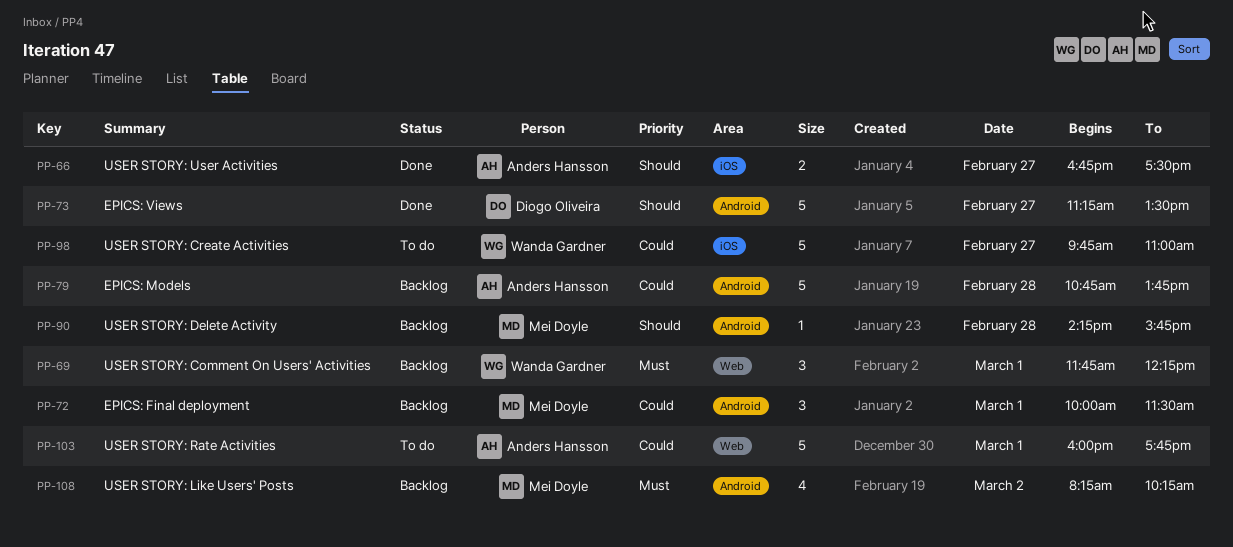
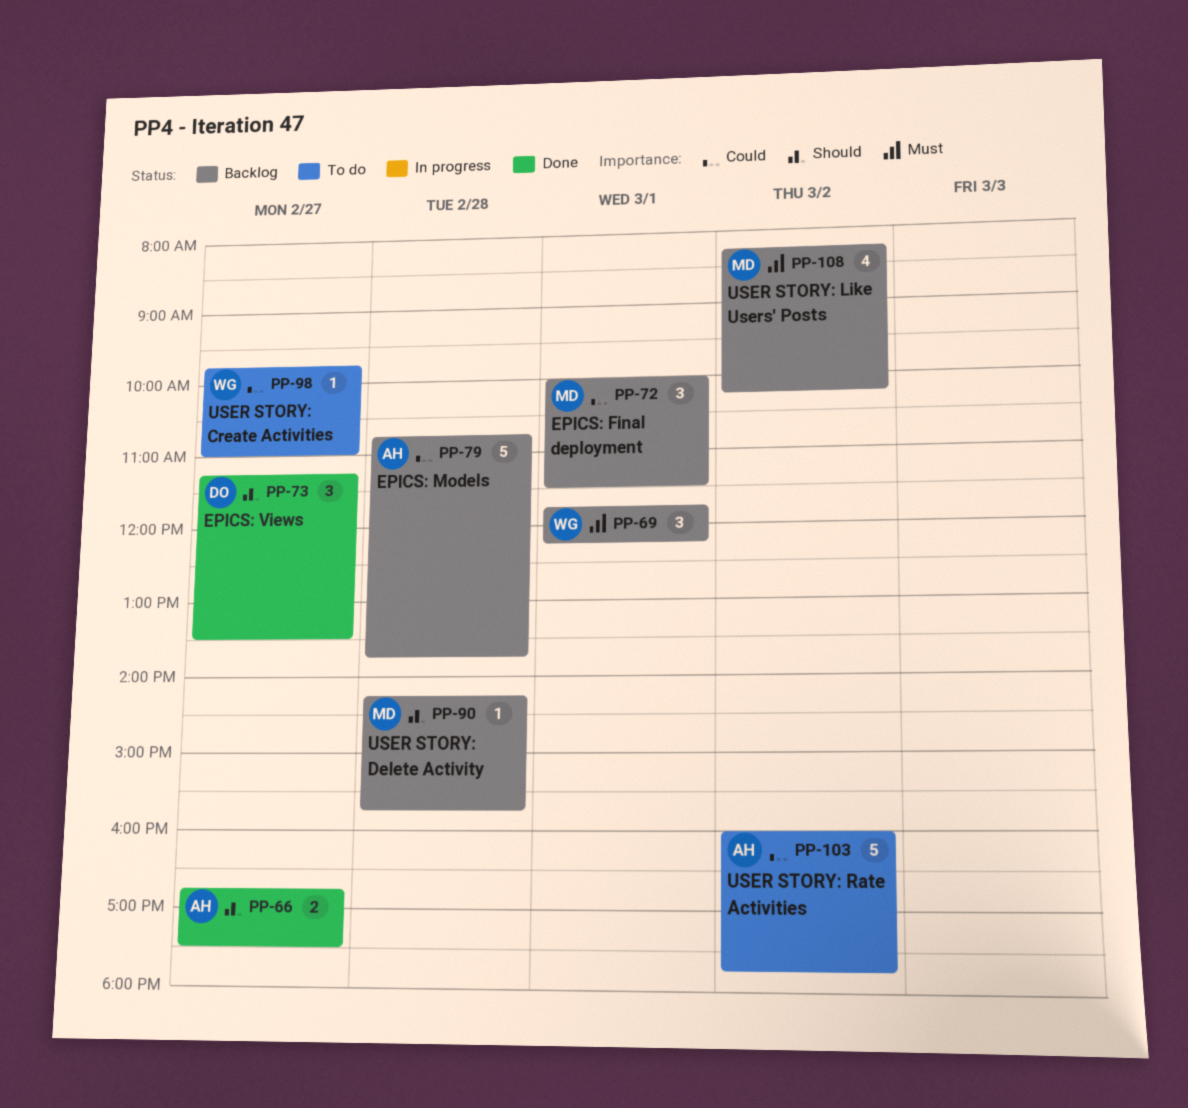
PP-73, estimate: 5 -> 3
PP-98, estimate: 5 -> 1
PP-103, day: Mar 1 -> Mar 2

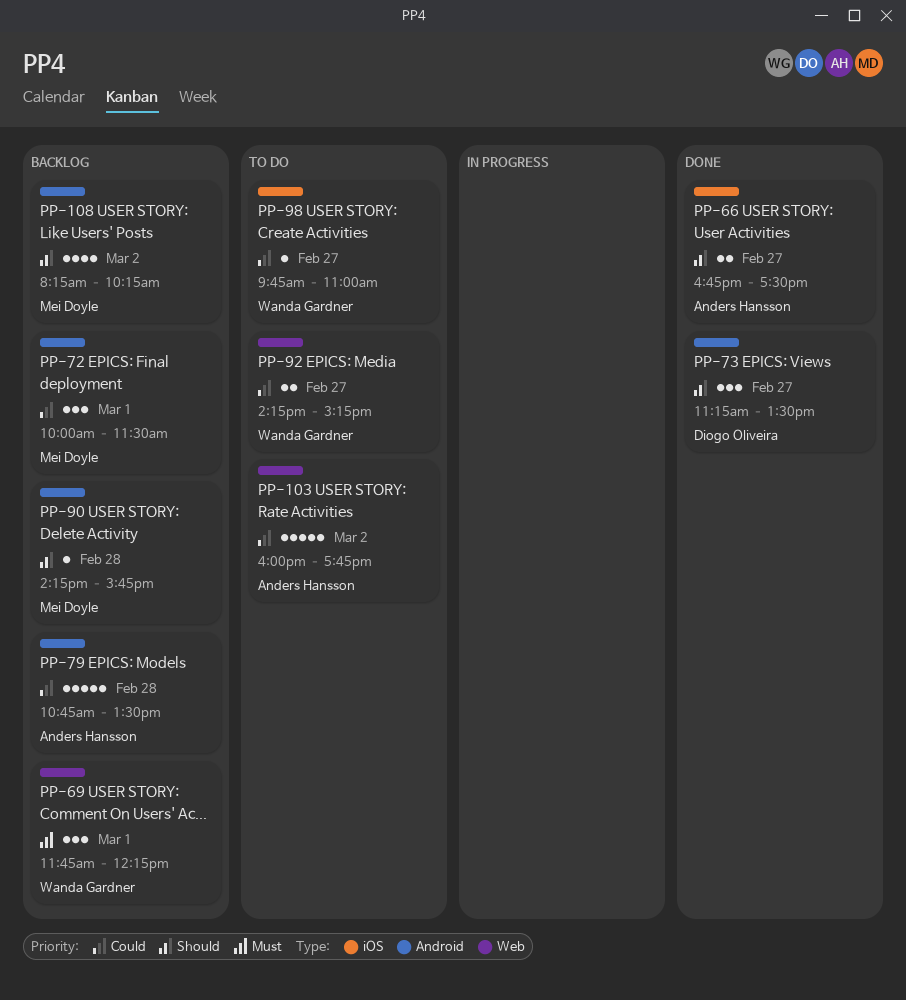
PP-79, ends: 13:45 -> 13:30
PP-92: none -> present
PP-108, priority: Must -> Should

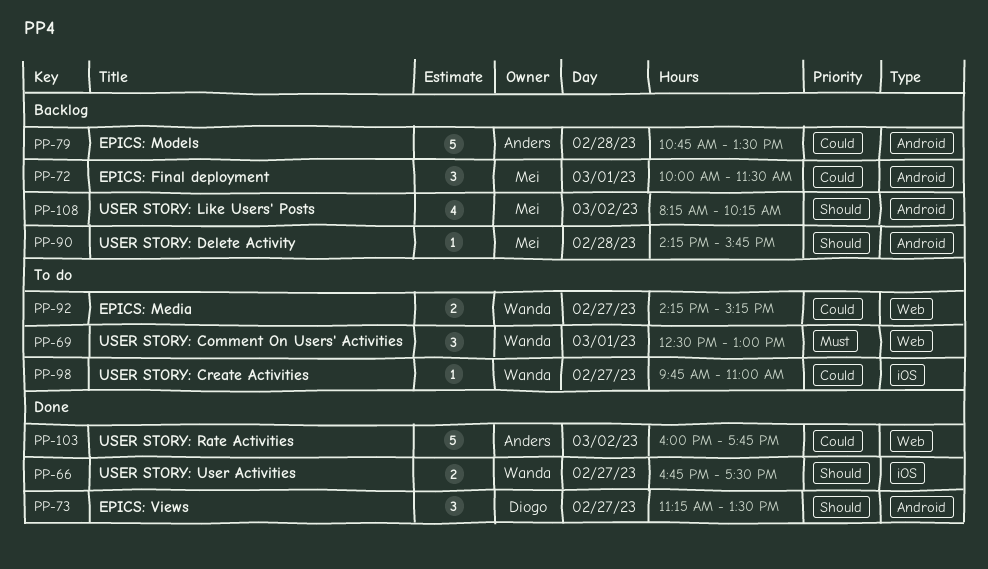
PP-66, owner: Anders Hansson -> Wanda Gardner
PP-69, status: Backlog -> To do
PP-69, begins: 11:45 -> 12:30
PP-69, ends: 12:15 -> 13:00
PP-103, status: To do -> Done

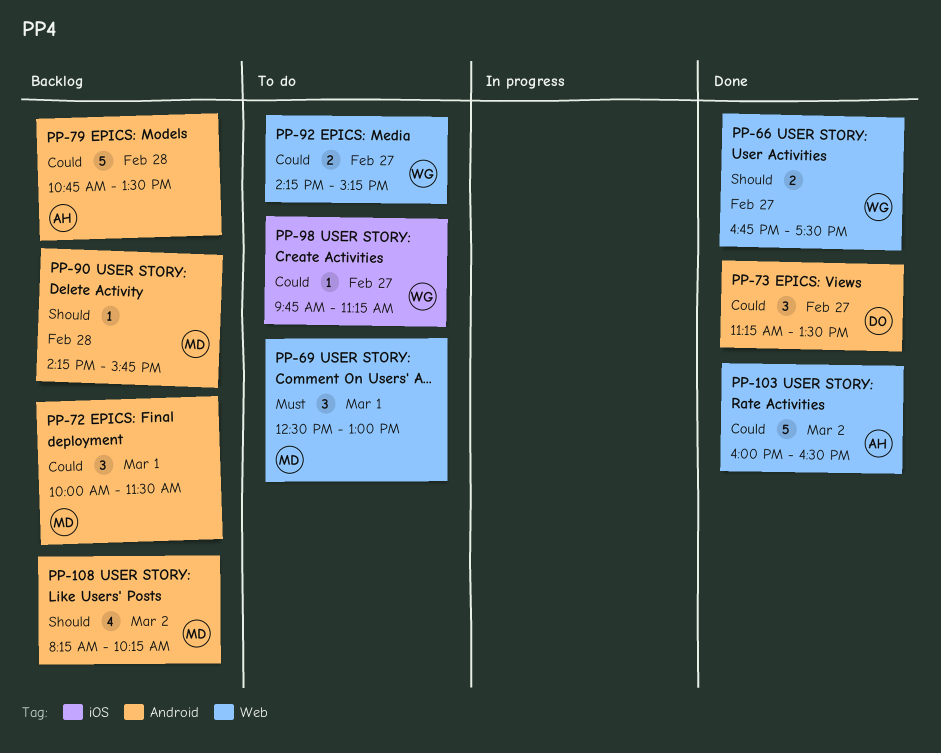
PP-66, label: iOS -> Web
PP-69, owner: Wanda -> Mei
PP-73, priority: Should -> Could
PP-98, ends: 11:00 -> 11:15
PP-103, ends: 17:45 -> 16:30

